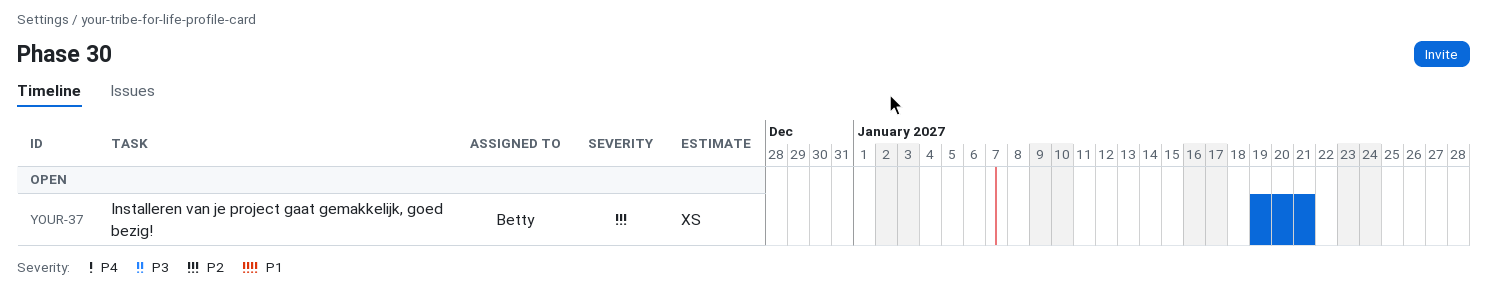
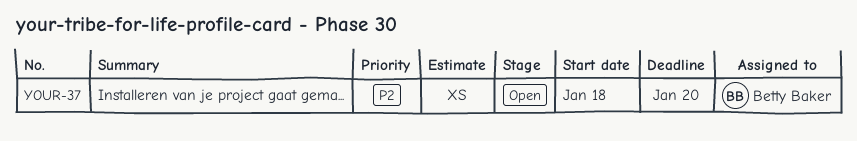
YOUR-37, start: Jan 19 -> Jan 18
YOUR-37, due: Jan 21 -> Jan 20

